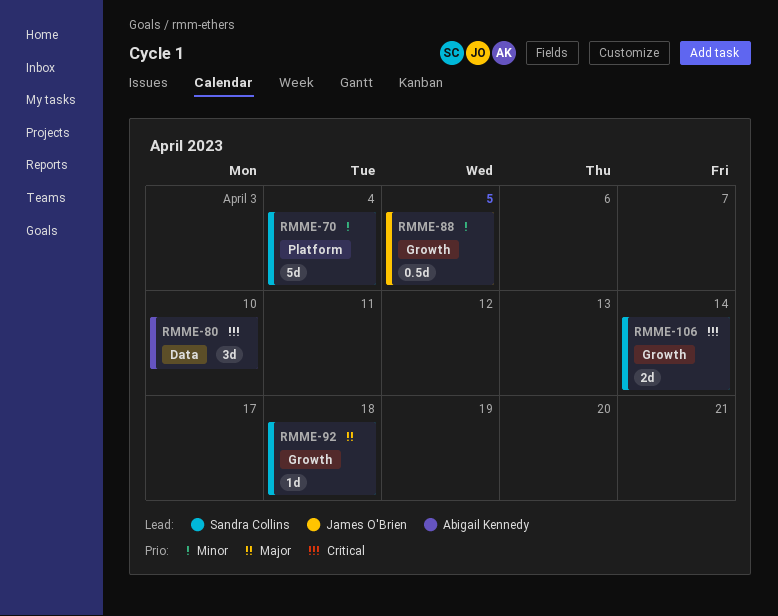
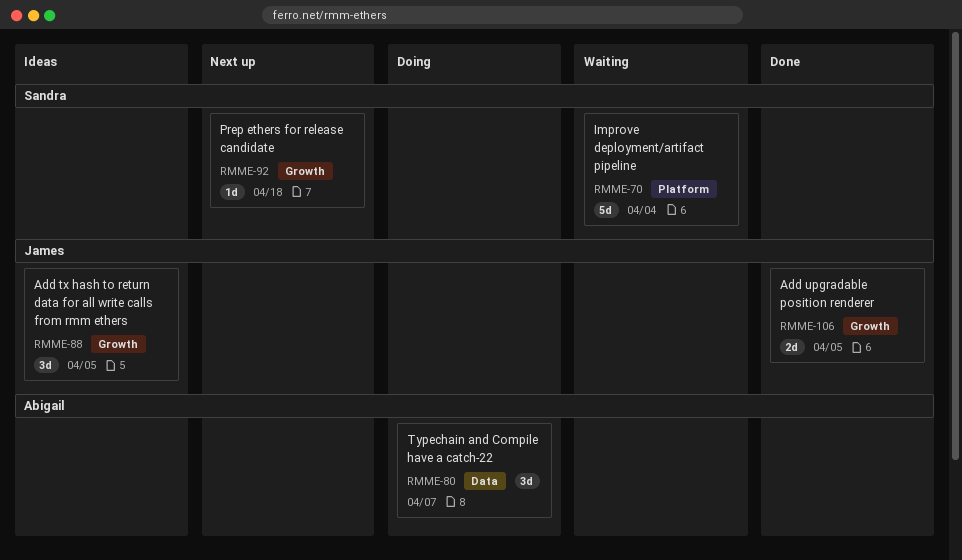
RMME-80, due: Apr 10 -> Apr 7
RMME-88, estimate: 0.5d -> 3d
RMME-106, owner: Sandra Collins -> James O'Brien
RMME-106, due: Apr 14 -> Apr 5

